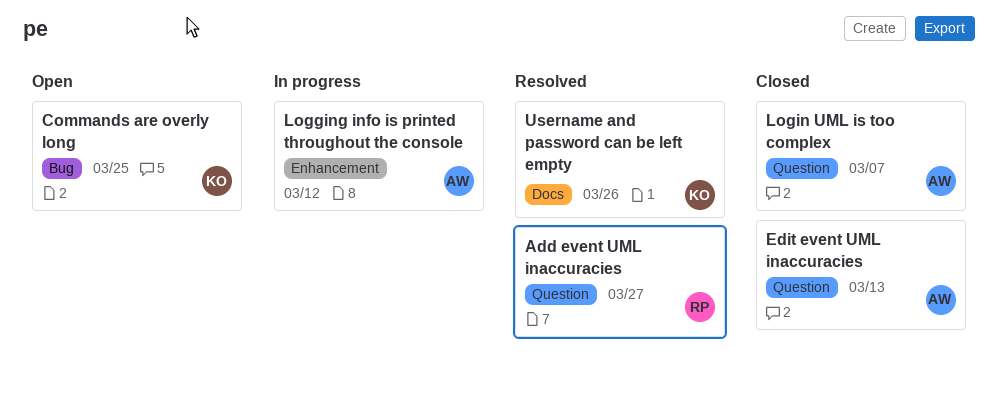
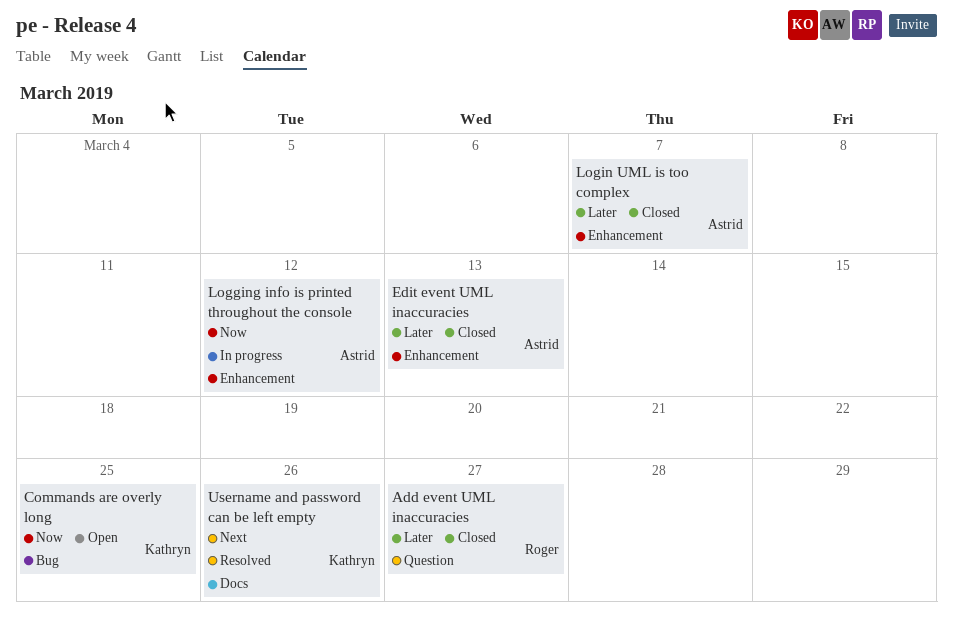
Add event UML inaccuracies, status: Resolved -> Closed
Edit event UML inaccuracies, label: Question -> Enhancement
Login UML is too complex, label: Question -> Enhancement

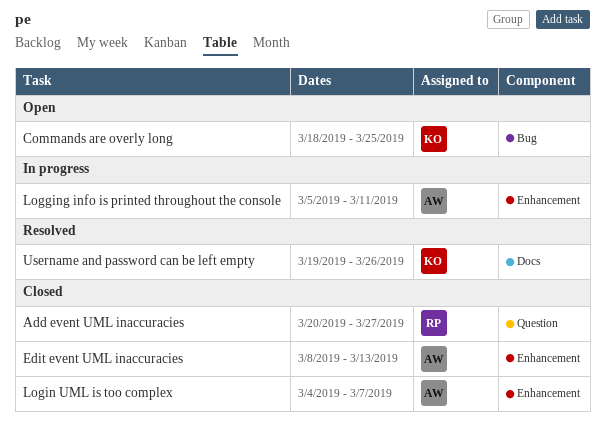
Logging info is printed throughout the console, due: Mar 12 -> Mar 11

